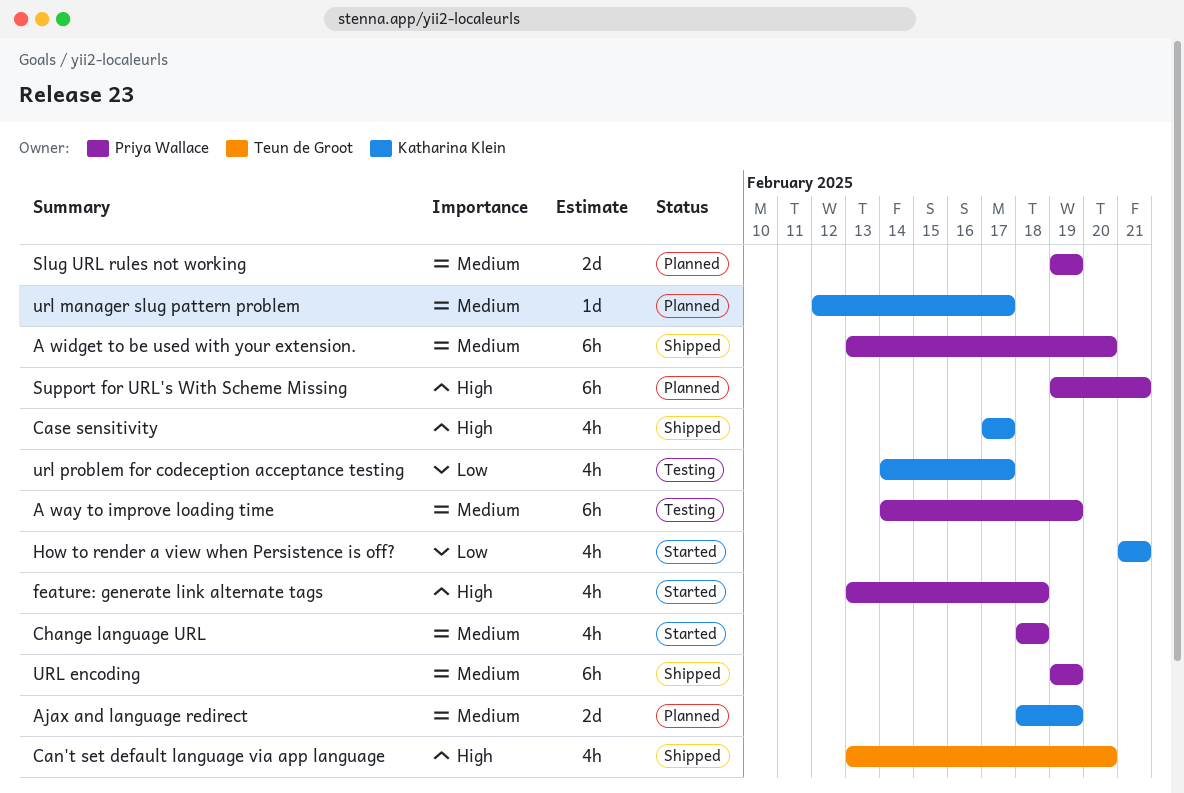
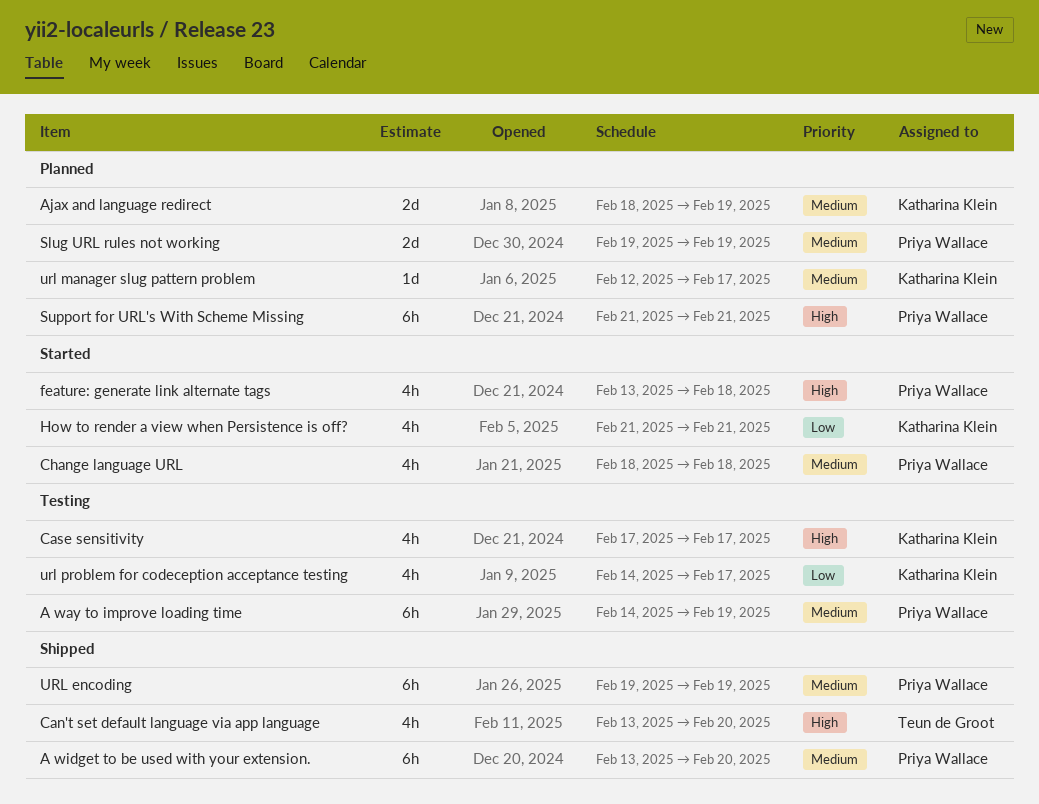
Case sensitivity, status: Shipped -> Testing
Support for URL's With Scheme Missing, start: Feb 19 -> Feb 21

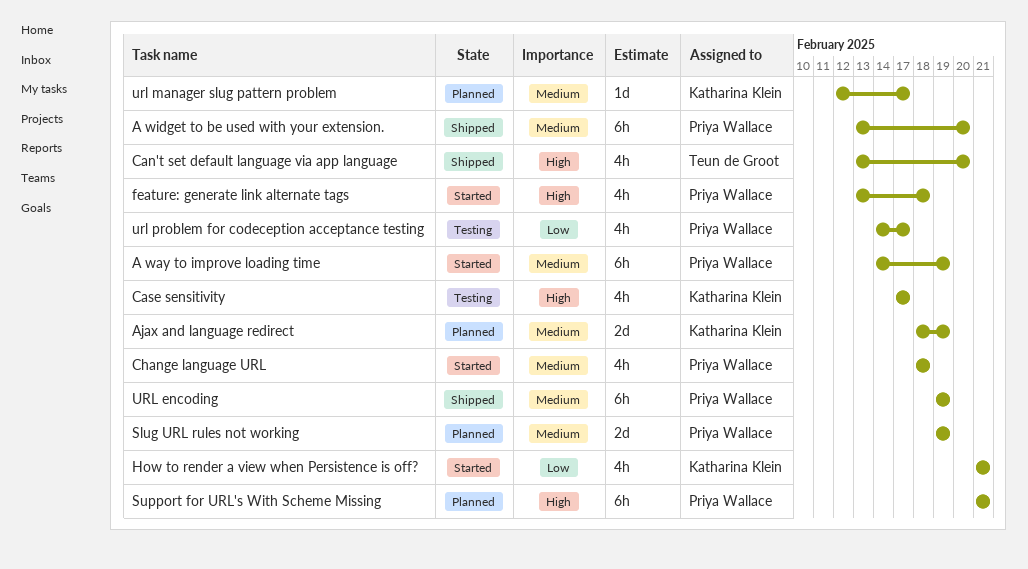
A way to improve loading time, status: Testing -> Started
url problem for codeception acceptance testing, owner: Katharina Klein -> Priya Wallace

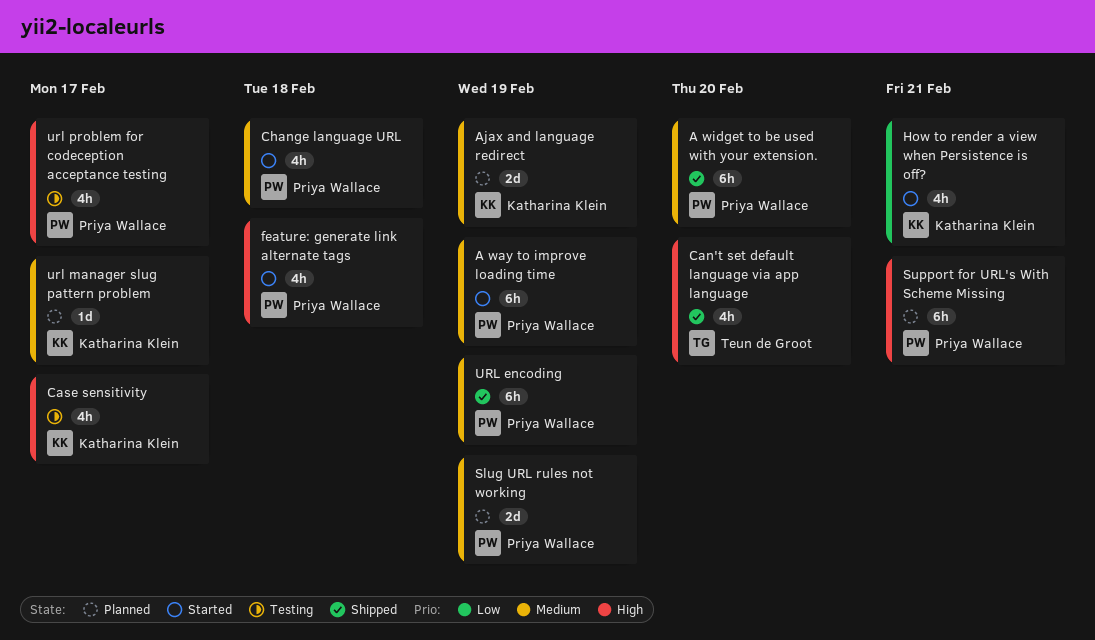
url problem for codeception acceptance testing, priority: Low -> High

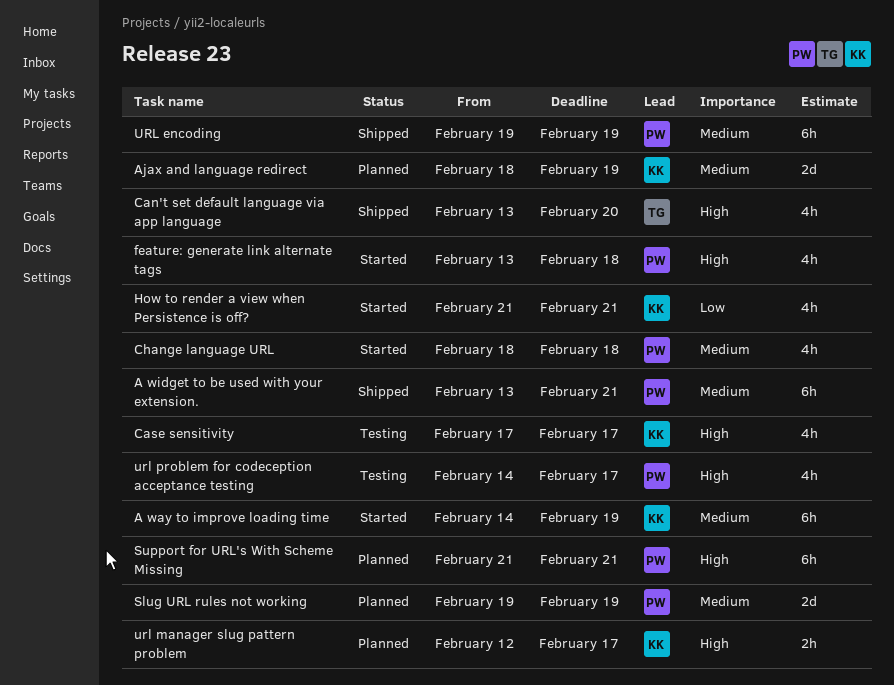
A way to improve loading time, owner: Priya Wallace -> Katharina Klein
A widget to be used with your extension., due: Feb 20 -> Feb 21
url manager slug pattern problem, priority: Medium -> High
url manager slug pattern problem, estimate: 1d -> 2h

